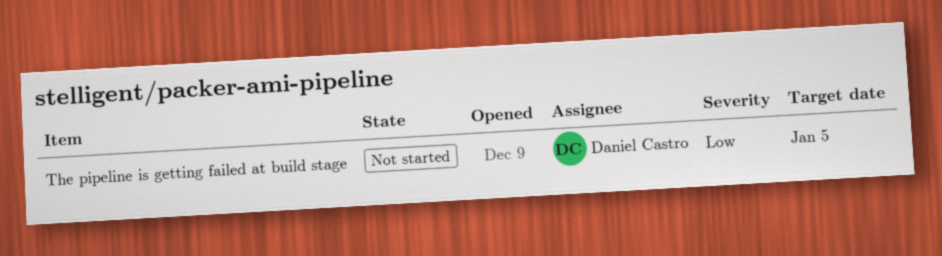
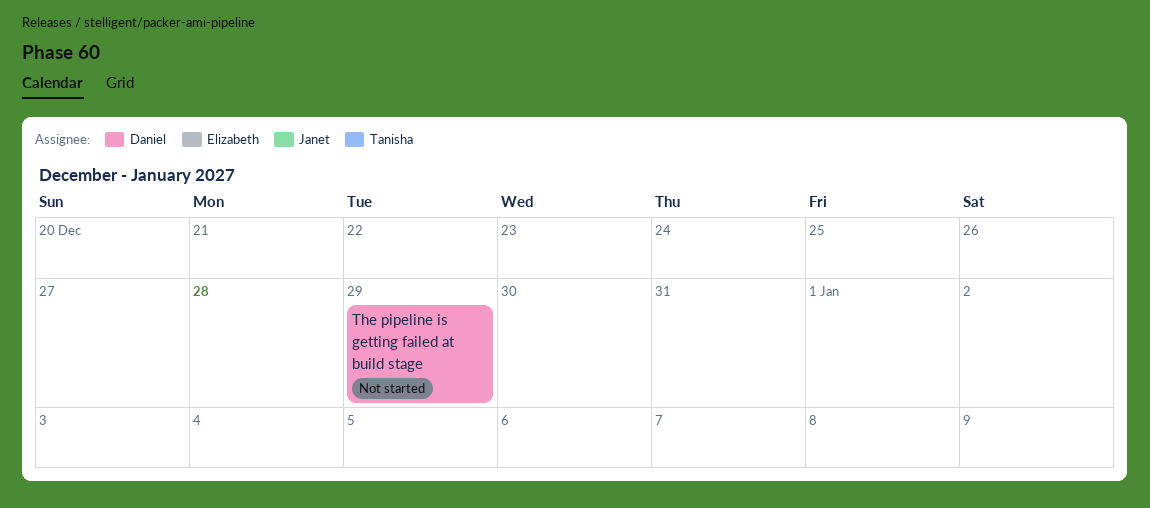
The pipeline is getting failed at build stage, due: Jan 5 -> Dec 29

